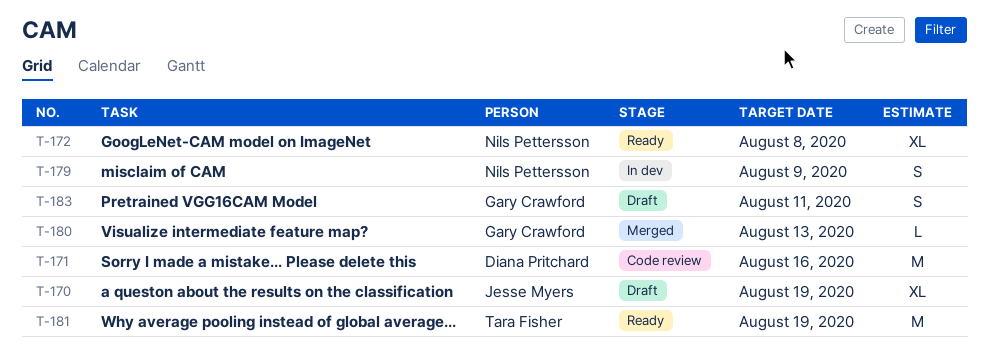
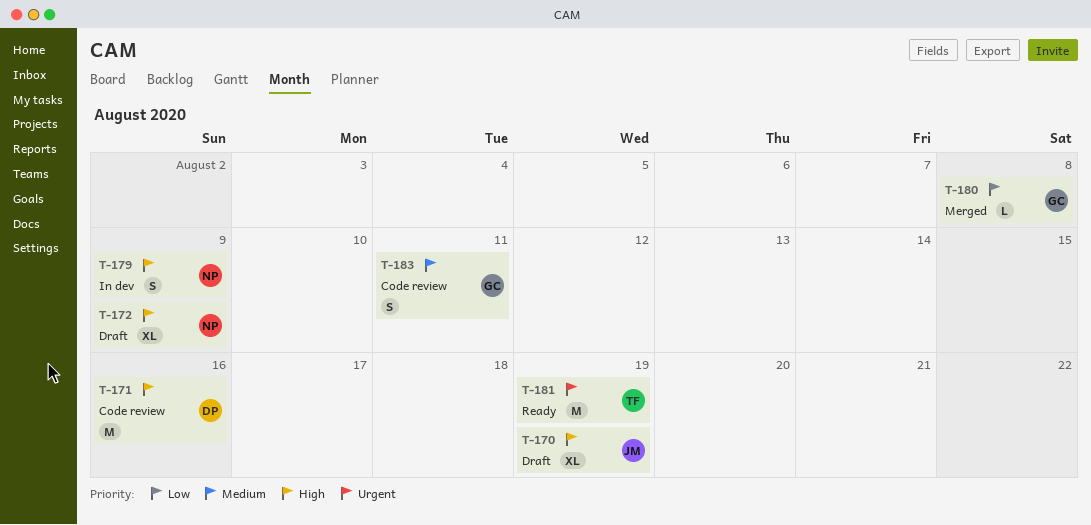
T-172, status: Ready -> Draft
T-172, due: Aug 8 -> Aug 9
T-180, due: Aug 13 -> Aug 8
T-183, status: Draft -> Code review

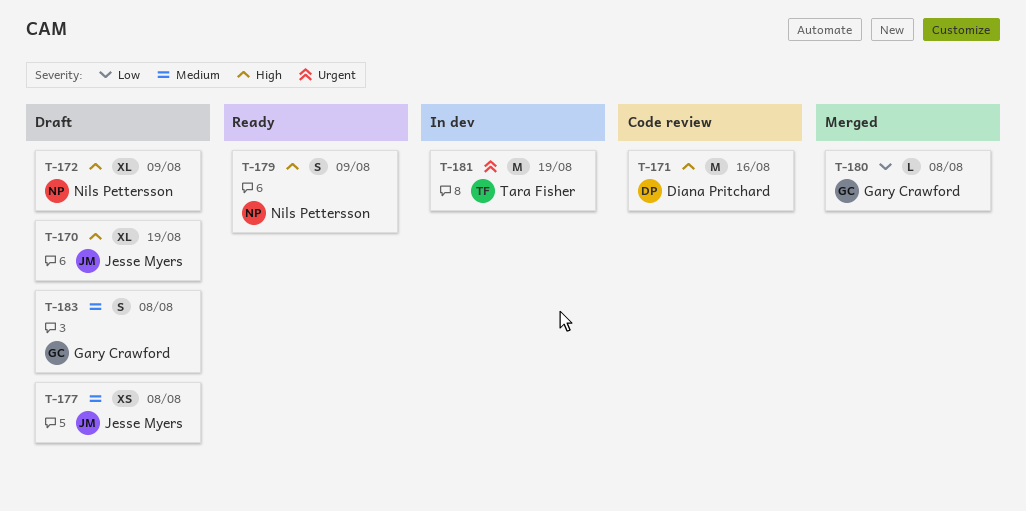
T-177: none -> present
T-179, status: In dev -> Ready
T-181, status: Ready -> In dev
T-183, status: Code review -> Draft
T-183, due: Aug 11 -> Aug 8

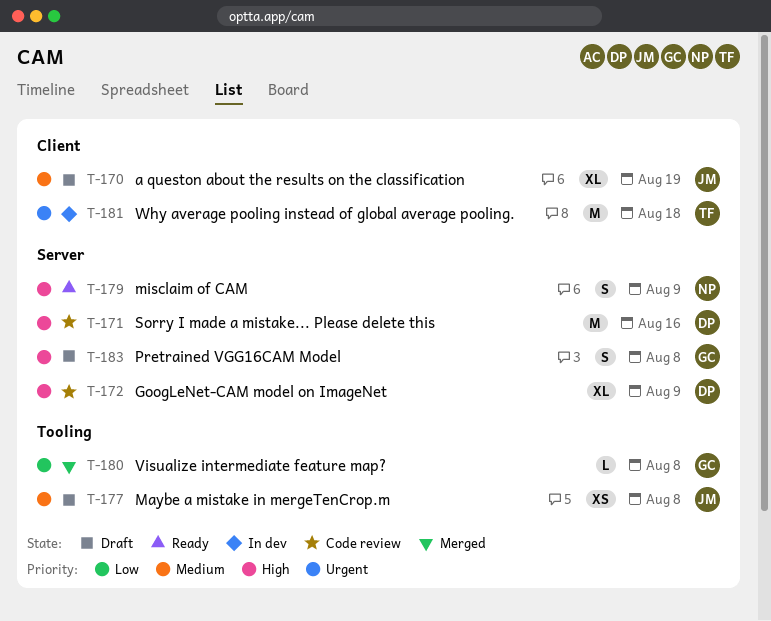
T-170, priority: High -> Medium
T-172, status: Draft -> Code review
T-172, owner: Nils Pettersson -> Diana Pritchard
T-181, due: Aug 19 -> Aug 18
T-183, priority: Medium -> High

